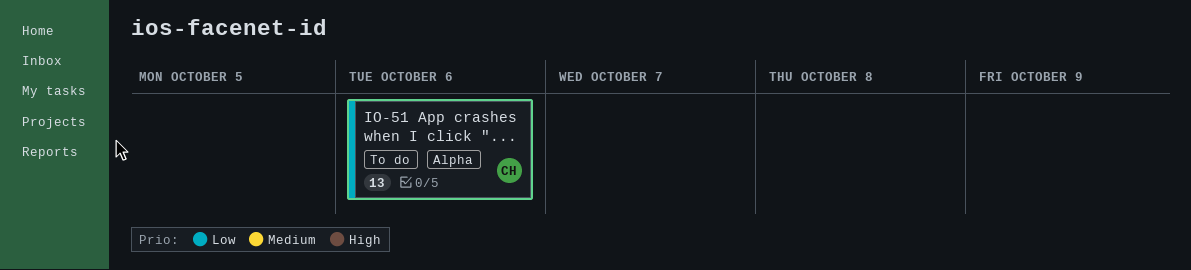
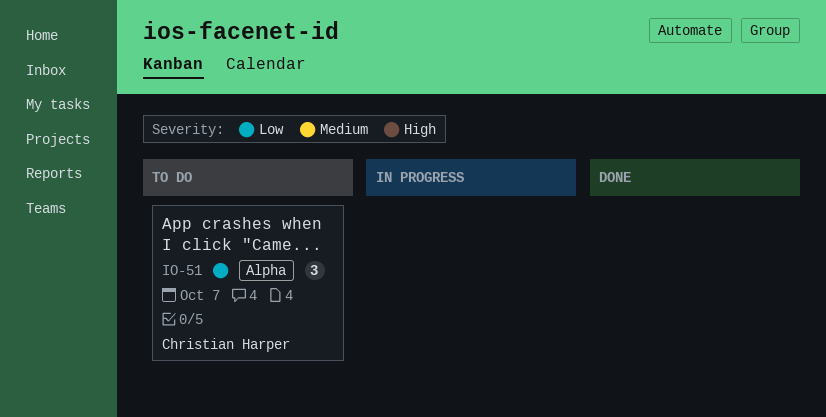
IO-51, estimate: 13 -> 3
IO-51, due: Oct 6 -> Oct 7

